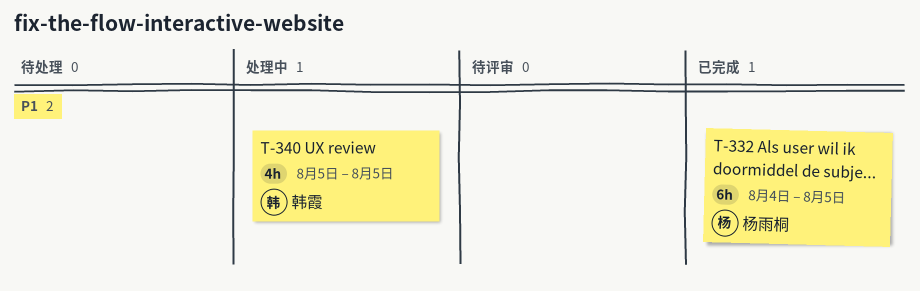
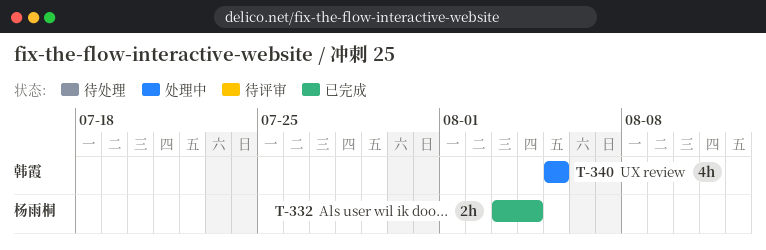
T-332, estimate: 6h -> 2h
T-332, start: Aug 4 -> Aug 3
T-332, due: Aug 5 -> Aug 4

